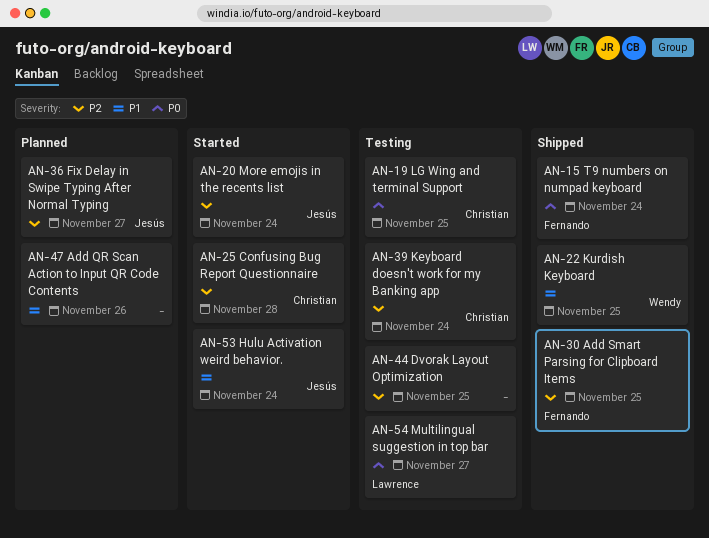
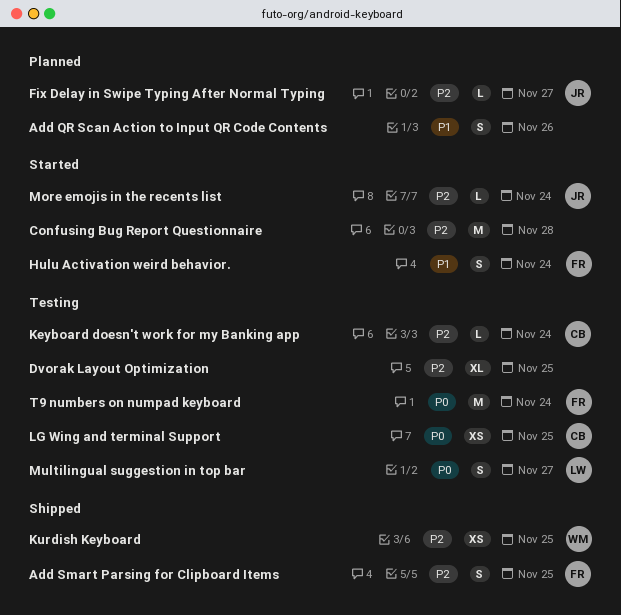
Confusing Bug Report Questionnaire, owner: Christian -> none
Hulu Activation weird behavior., owner: Jesús -> Fernando
Kurdish Keyboard, priority: P1 -> P2
T9 numbers on numpad keyboard, status: Shipped -> Testing

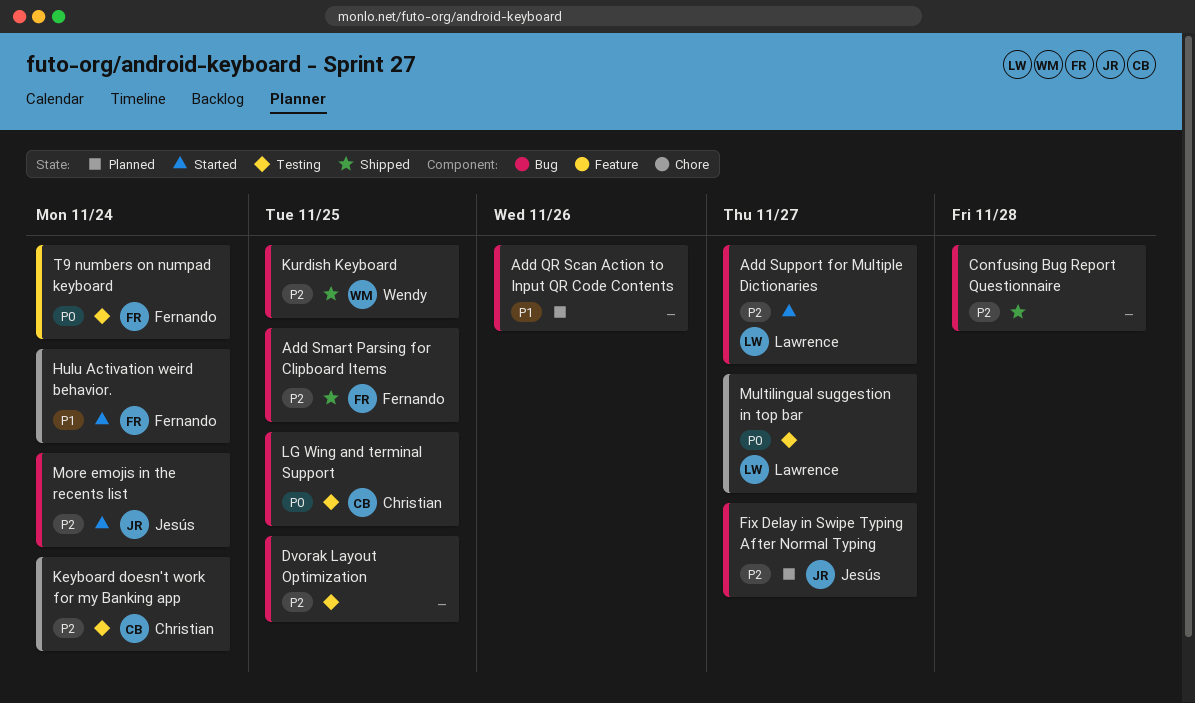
Add Support for Multiple Dictionaries: none -> present
Confusing Bug Report Questionnaire, status: Started -> Shipped

